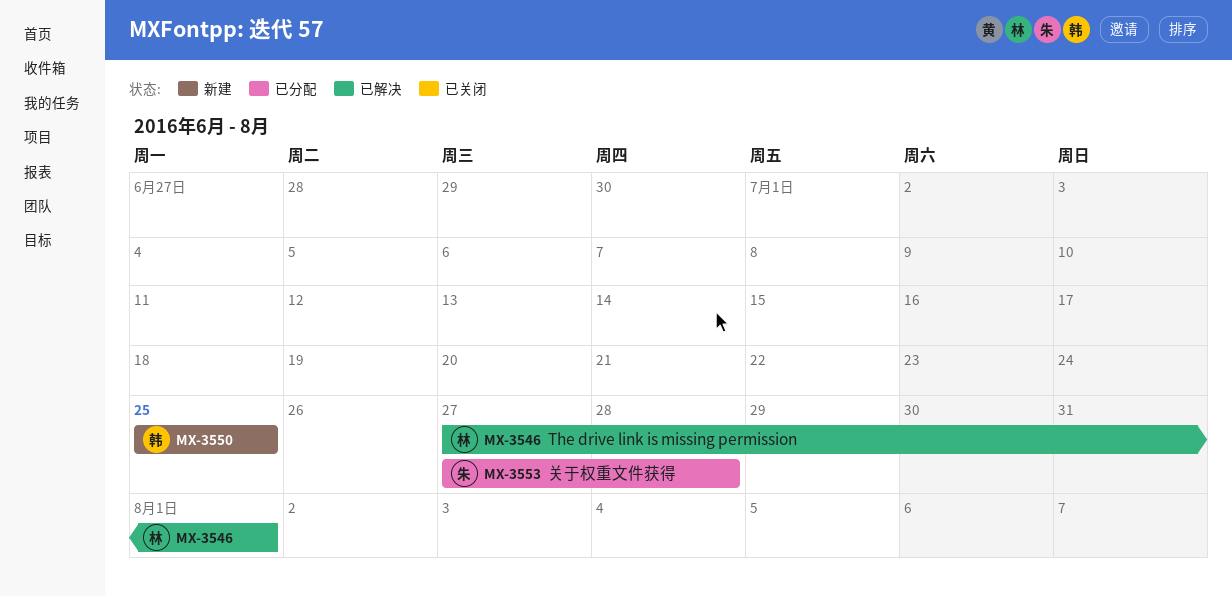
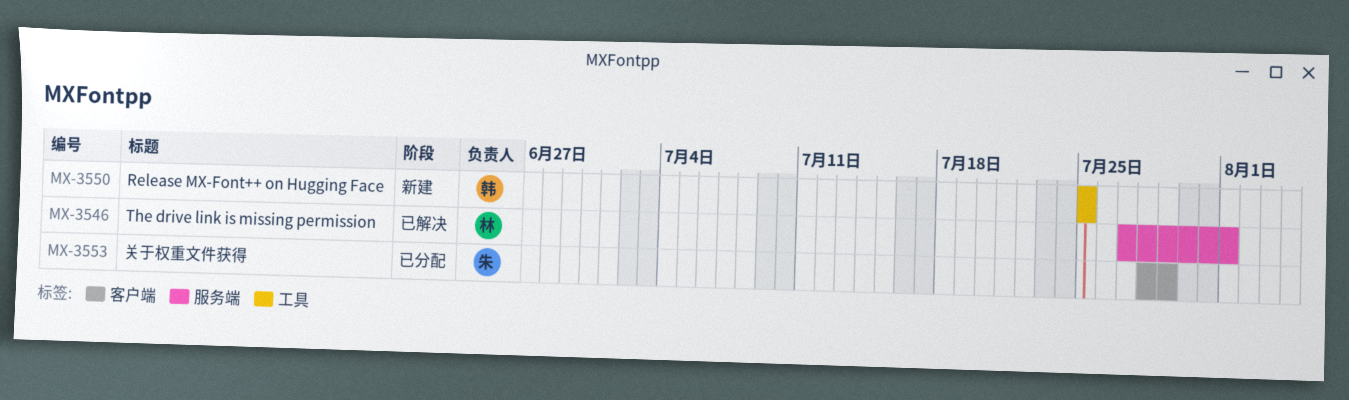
MX-3553, start: Jul 27 -> Jul 28
MX-3553, due: Jul 28 -> Jul 29

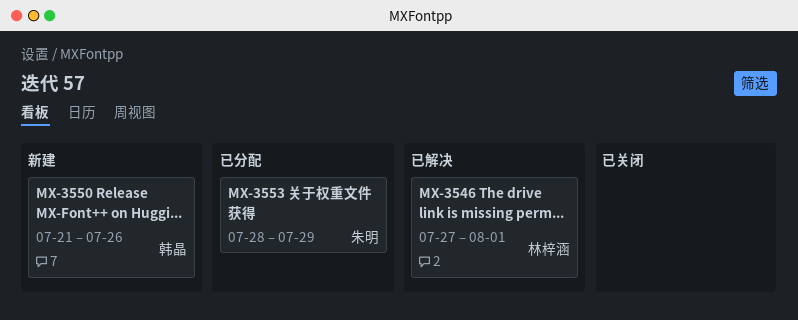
MX-3550, start: Jul 25 -> Jul 21
MX-3550, due: Jul 25 -> Jul 26

